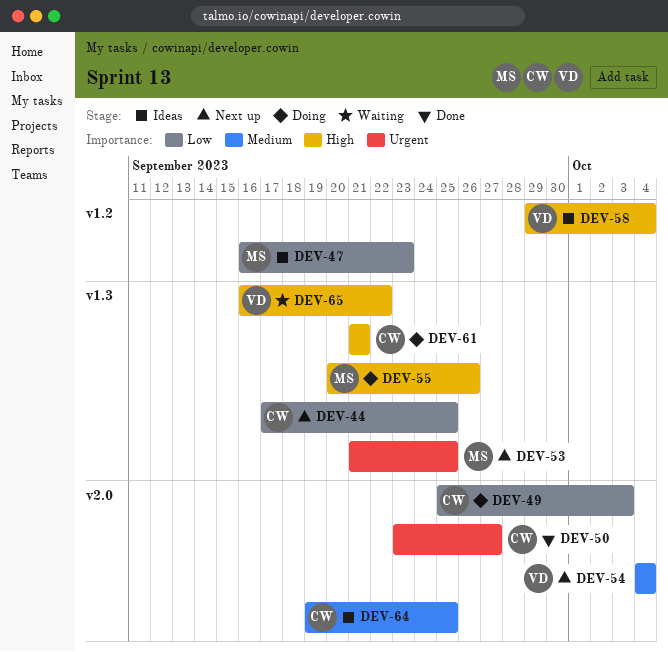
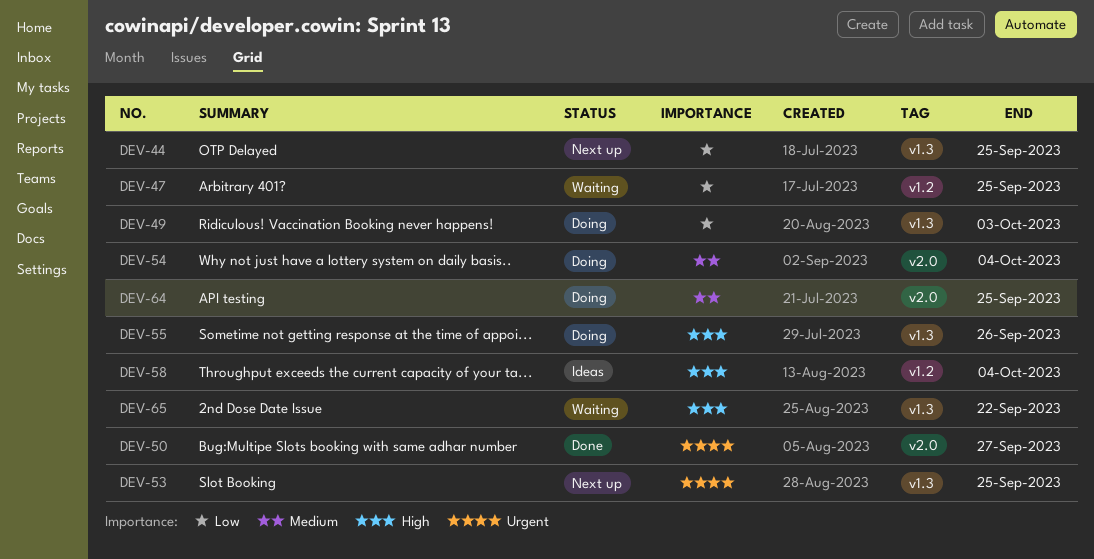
DEV-47, status: Ideas -> Waiting
DEV-47, due: Sep 23 -> Sep 25
DEV-49, label: v2.0 -> v1.3
DEV-54, status: Next up -> Doing
DEV-61: present -> none
DEV-64, status: Ideas -> Doing

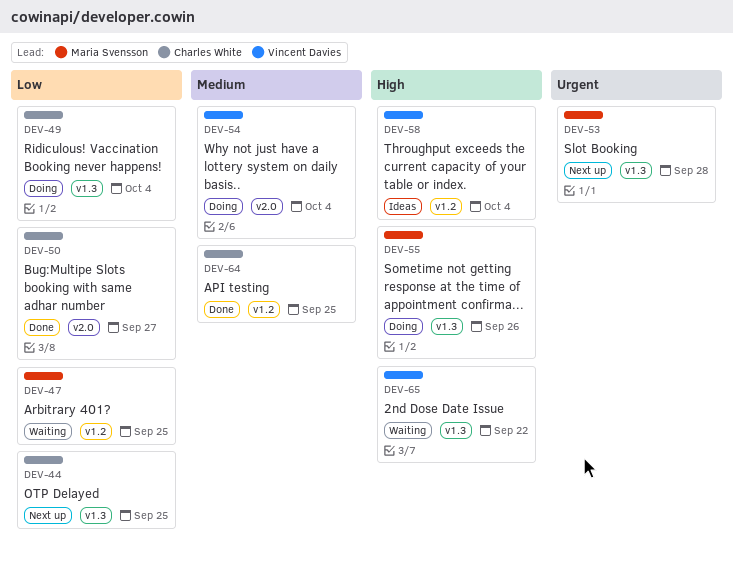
DEV-49, due: Oct 3 -> Oct 4
DEV-50, priority: Urgent -> Low
DEV-53, due: Sep 25 -> Sep 28
DEV-64, status: Doing -> Done
DEV-64, label: v2.0 -> v1.2

